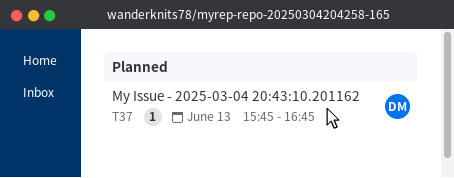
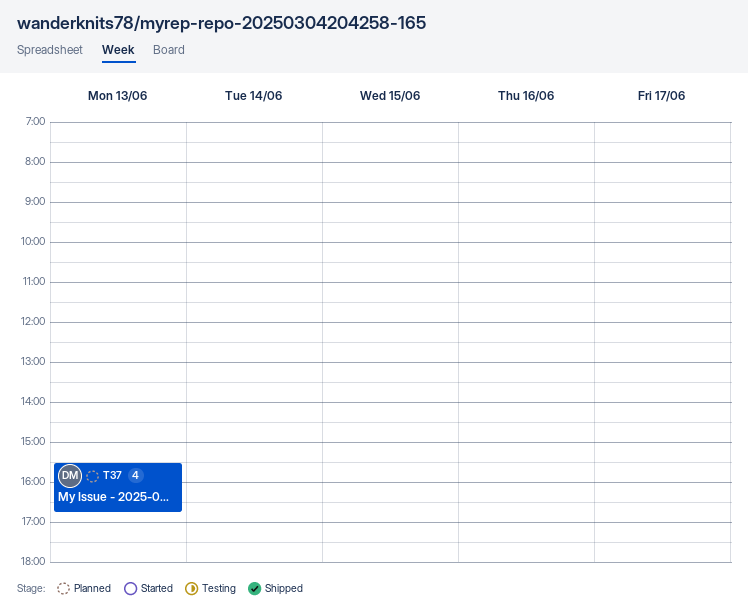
T37, estimate: 1 -> 4
T37, begins: 15:45 -> 15:30

